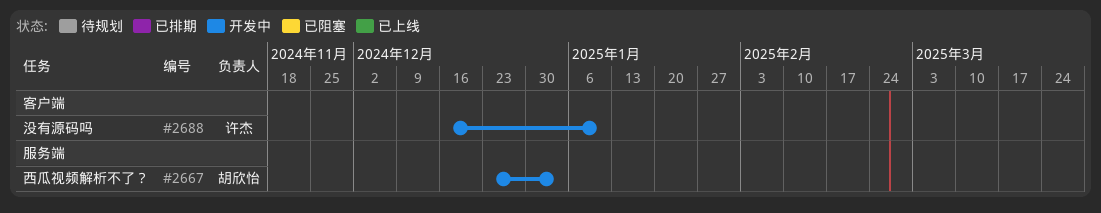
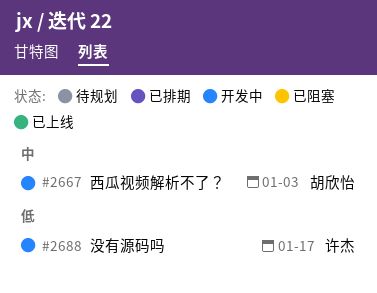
#2688, due: Jan 10 -> Jan 17

